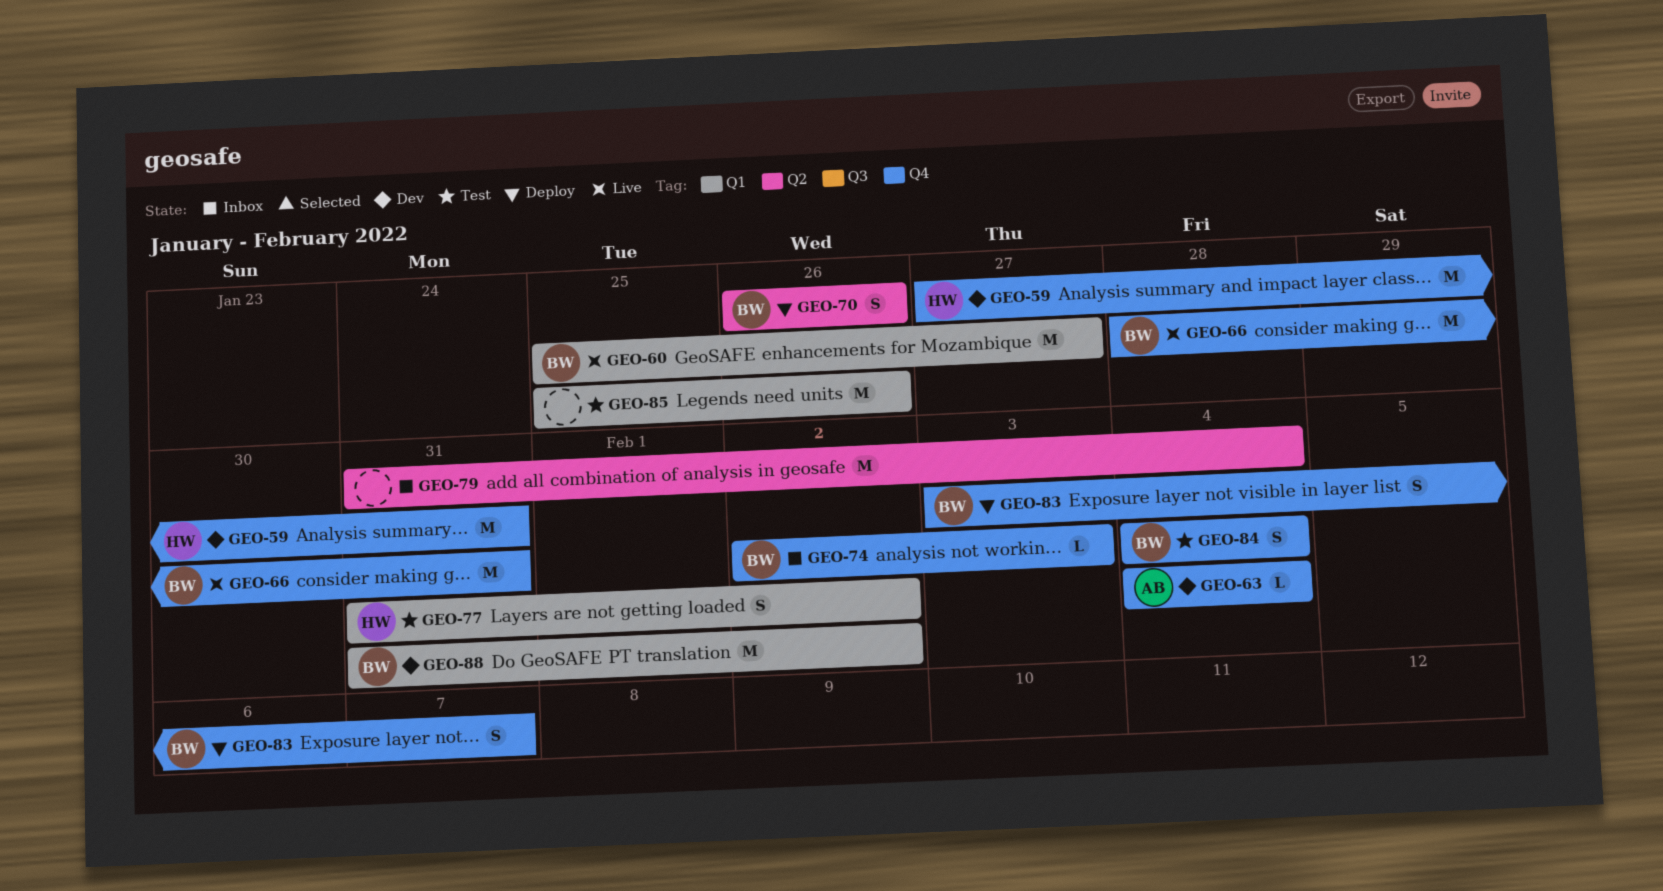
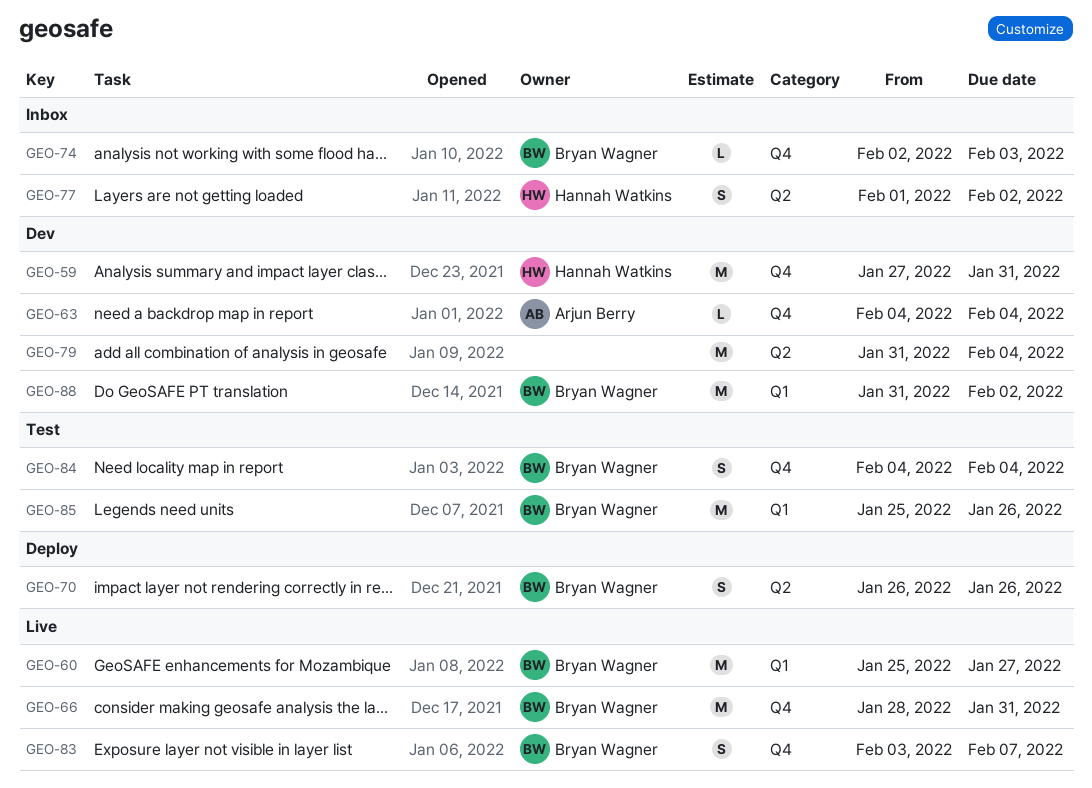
GEO-77, status: Test -> Inbox
GEO-77, label: Q1 -> Q2
GEO-77, start: Jan 31 -> Feb 1
GEO-79, status: Inbox -> Dev
GEO-83, status: Deploy -> Live
GEO-85, owner: none -> Bryan Wagner

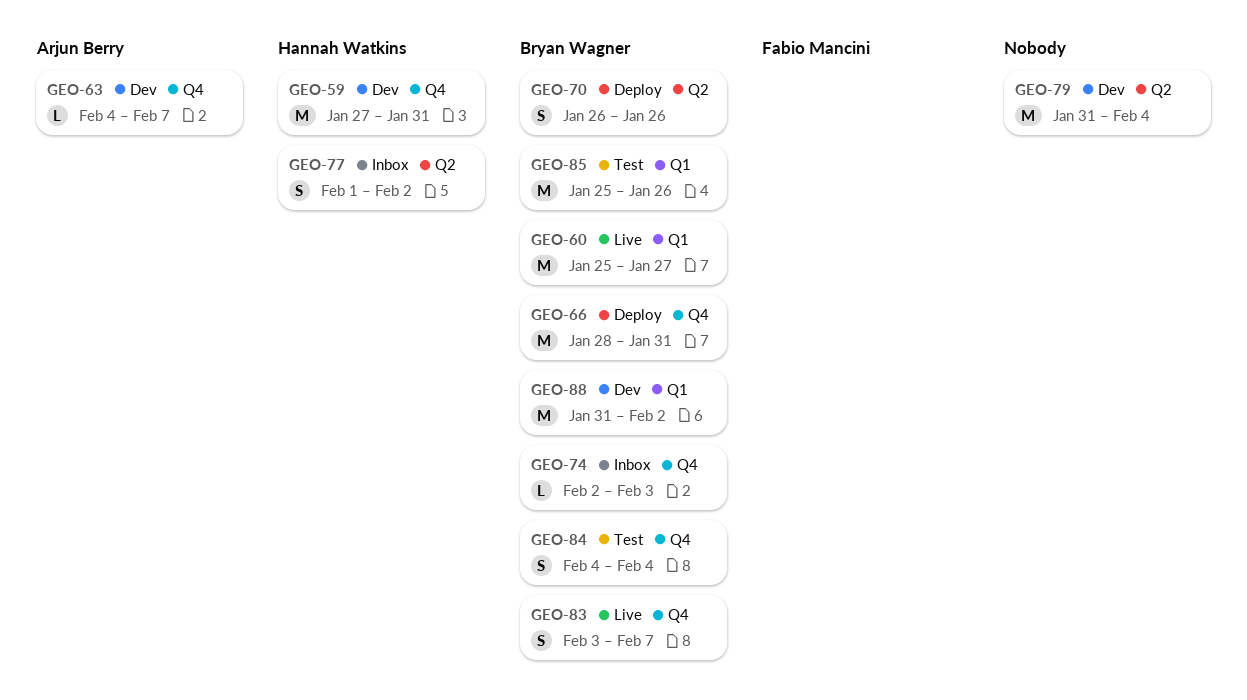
GEO-63, due: Feb 4 -> Feb 7
GEO-66, status: Live -> Deploy

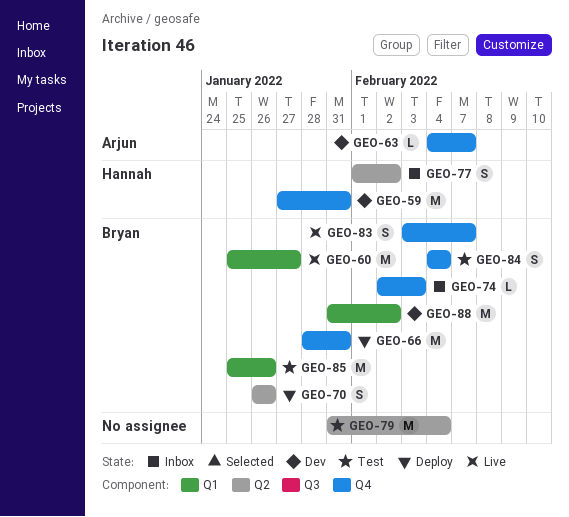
GEO-79, status: Dev -> Test

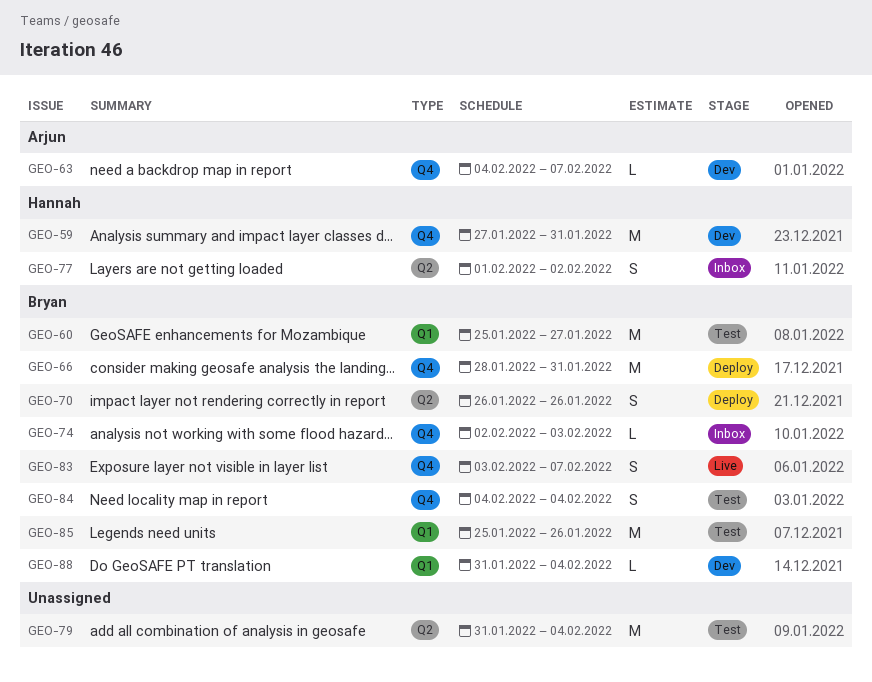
GEO-60, status: Live -> Test
GEO-88, estimate: M -> L
GEO-88, due: Feb 2 -> Feb 4

